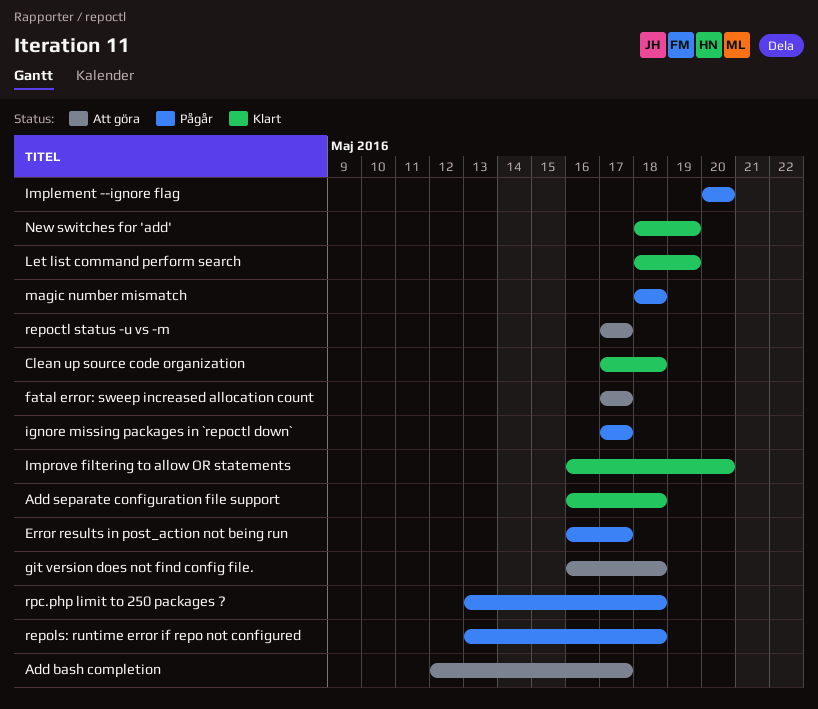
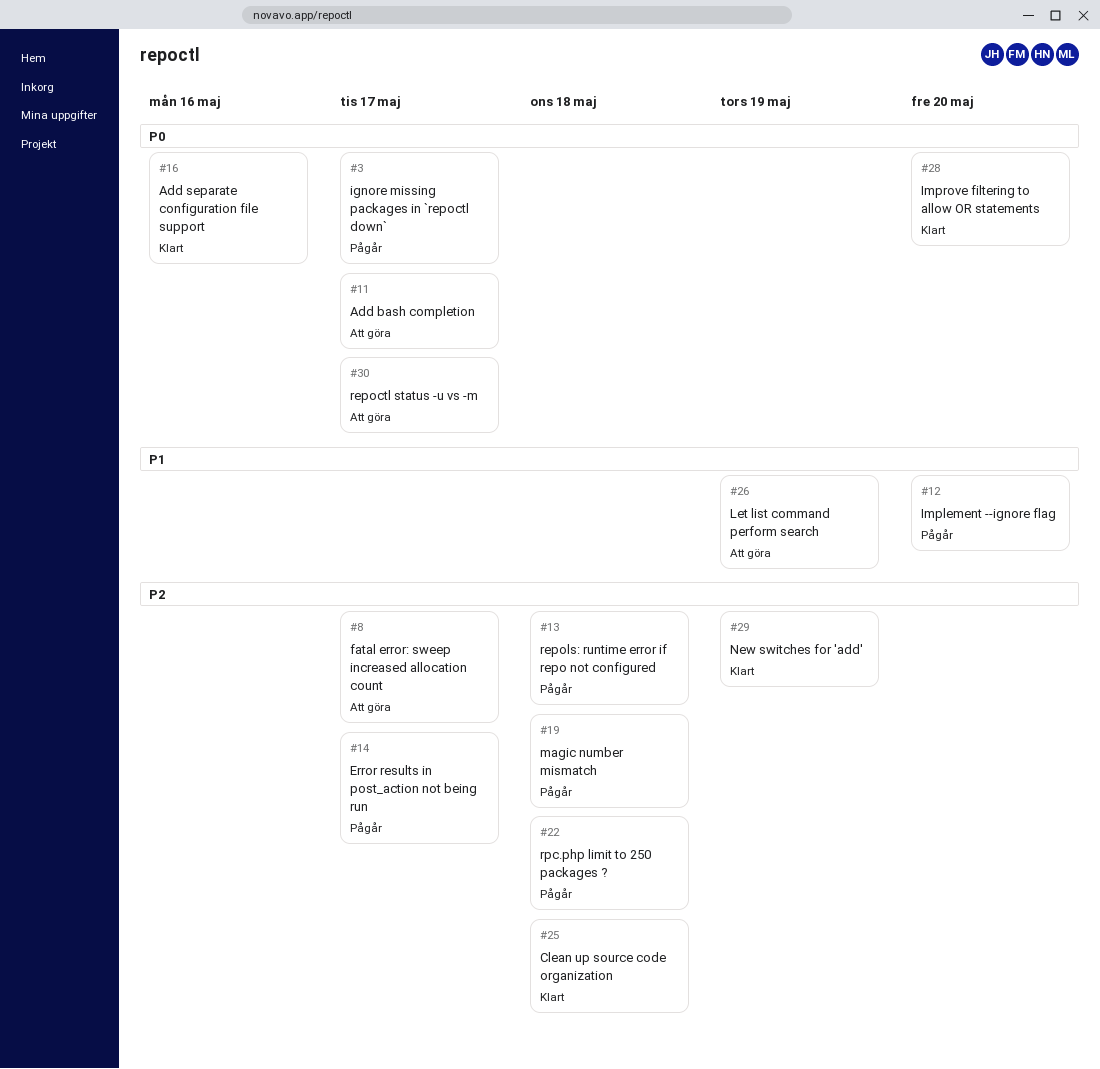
Add separate configuration file support, due: May 18 -> May 16
git version does not find config file.: present -> none
Let list command perform search, status: Klart -> Att göra

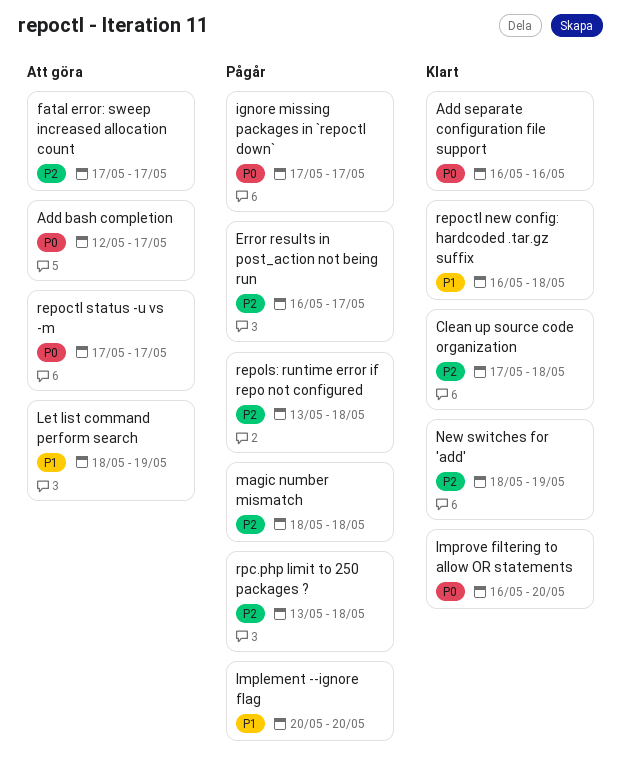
repoctl new config: hardcoded .tar.gz suffix: none -> present

